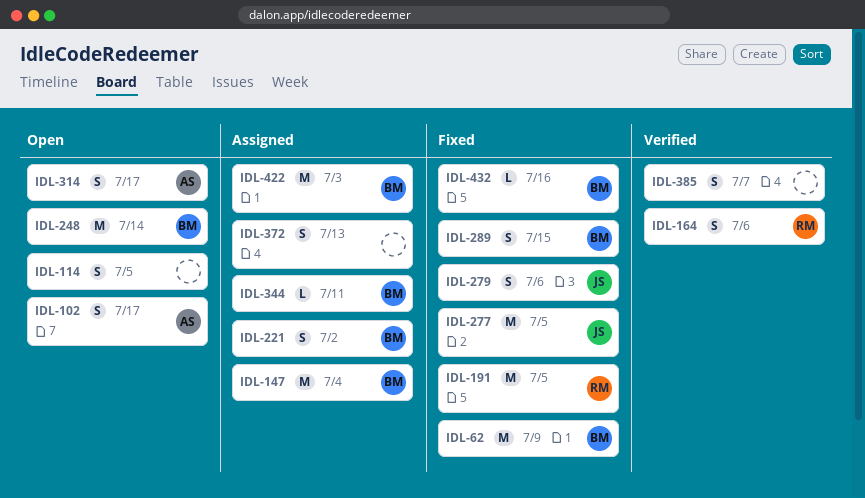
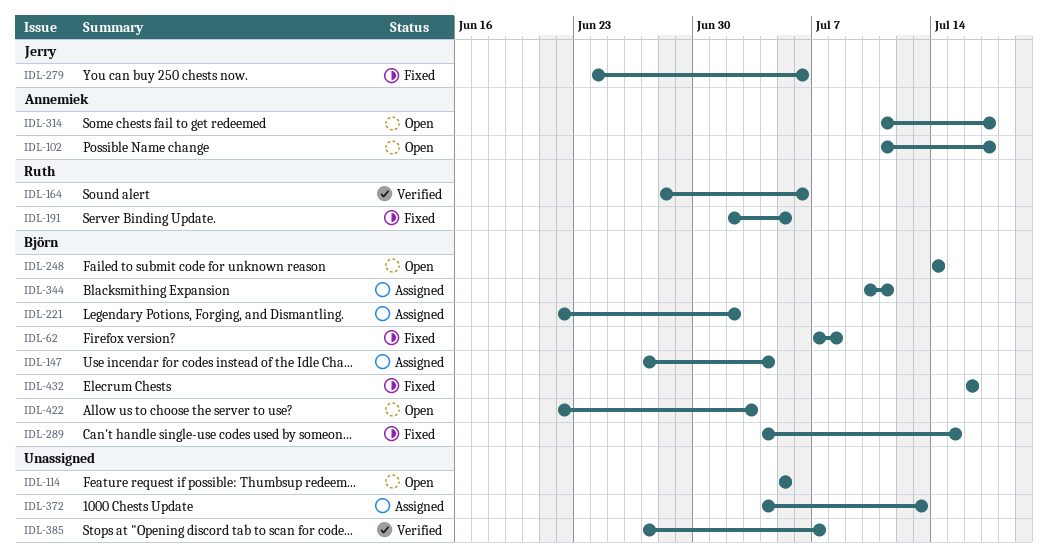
IDL-62, due: Jul 9 -> Jul 8
IDL-277: present -> none
IDL-422, status: Assigned -> Open

